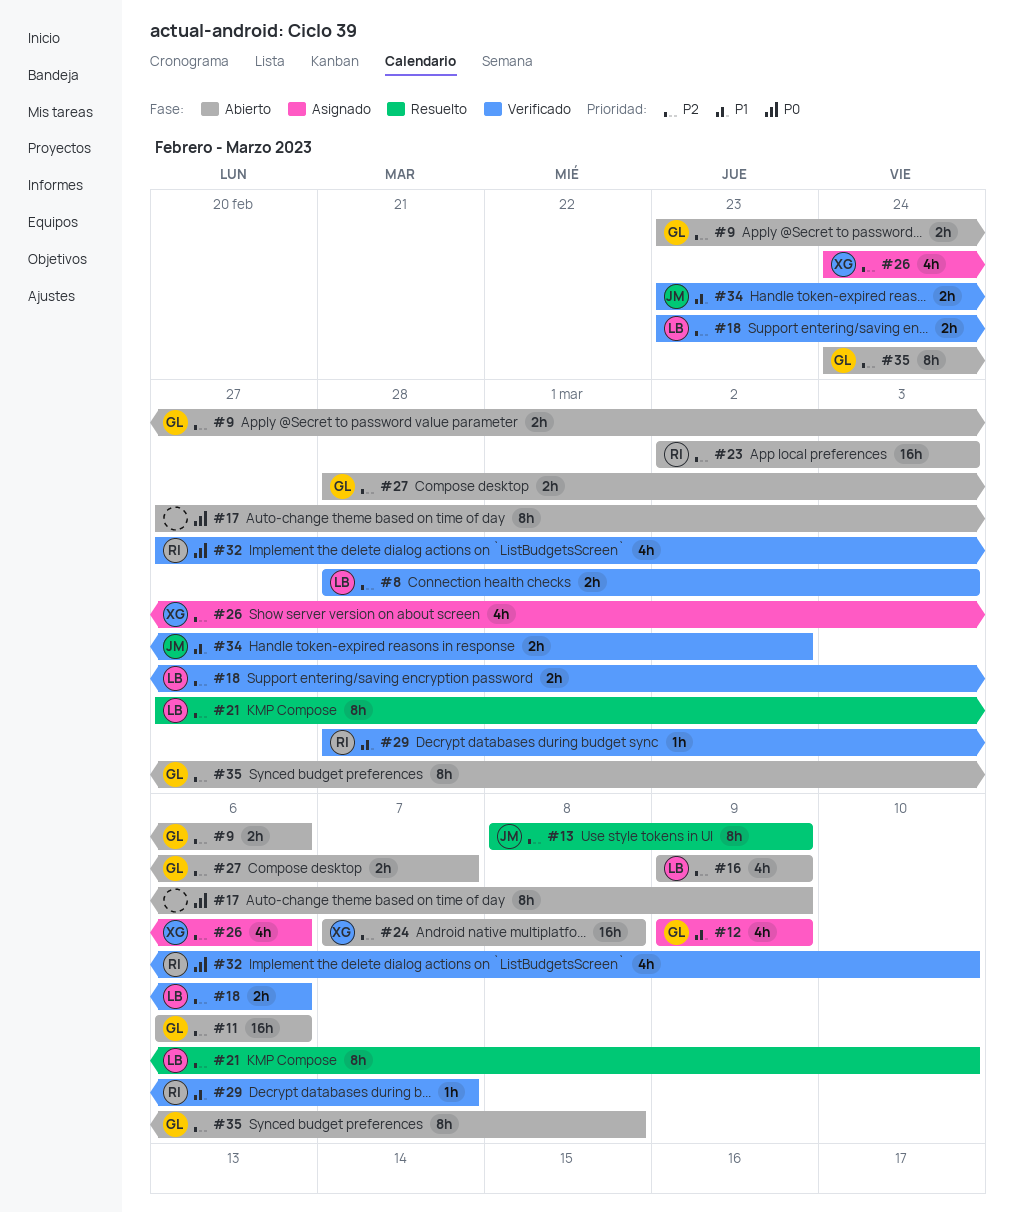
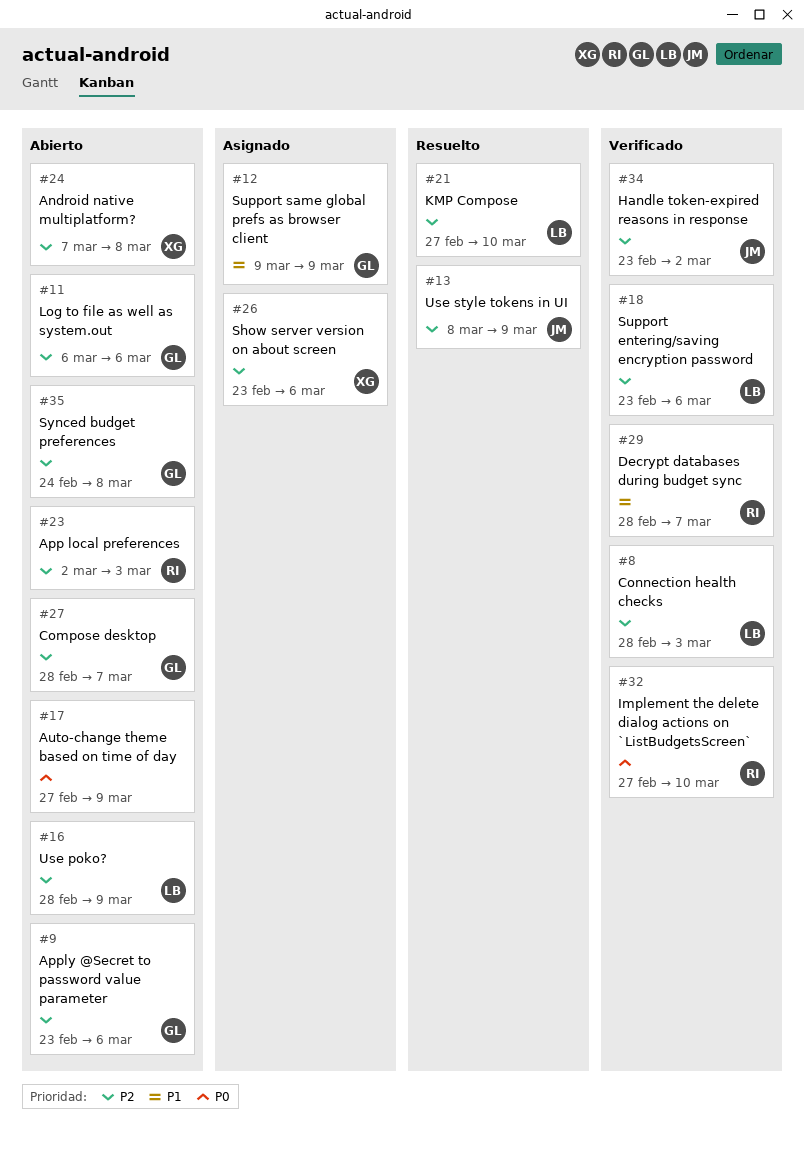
#16, start: Mar 9 -> Feb 28
#26, start: Feb 24 -> Feb 23
#34, priority: P1 -> P2

